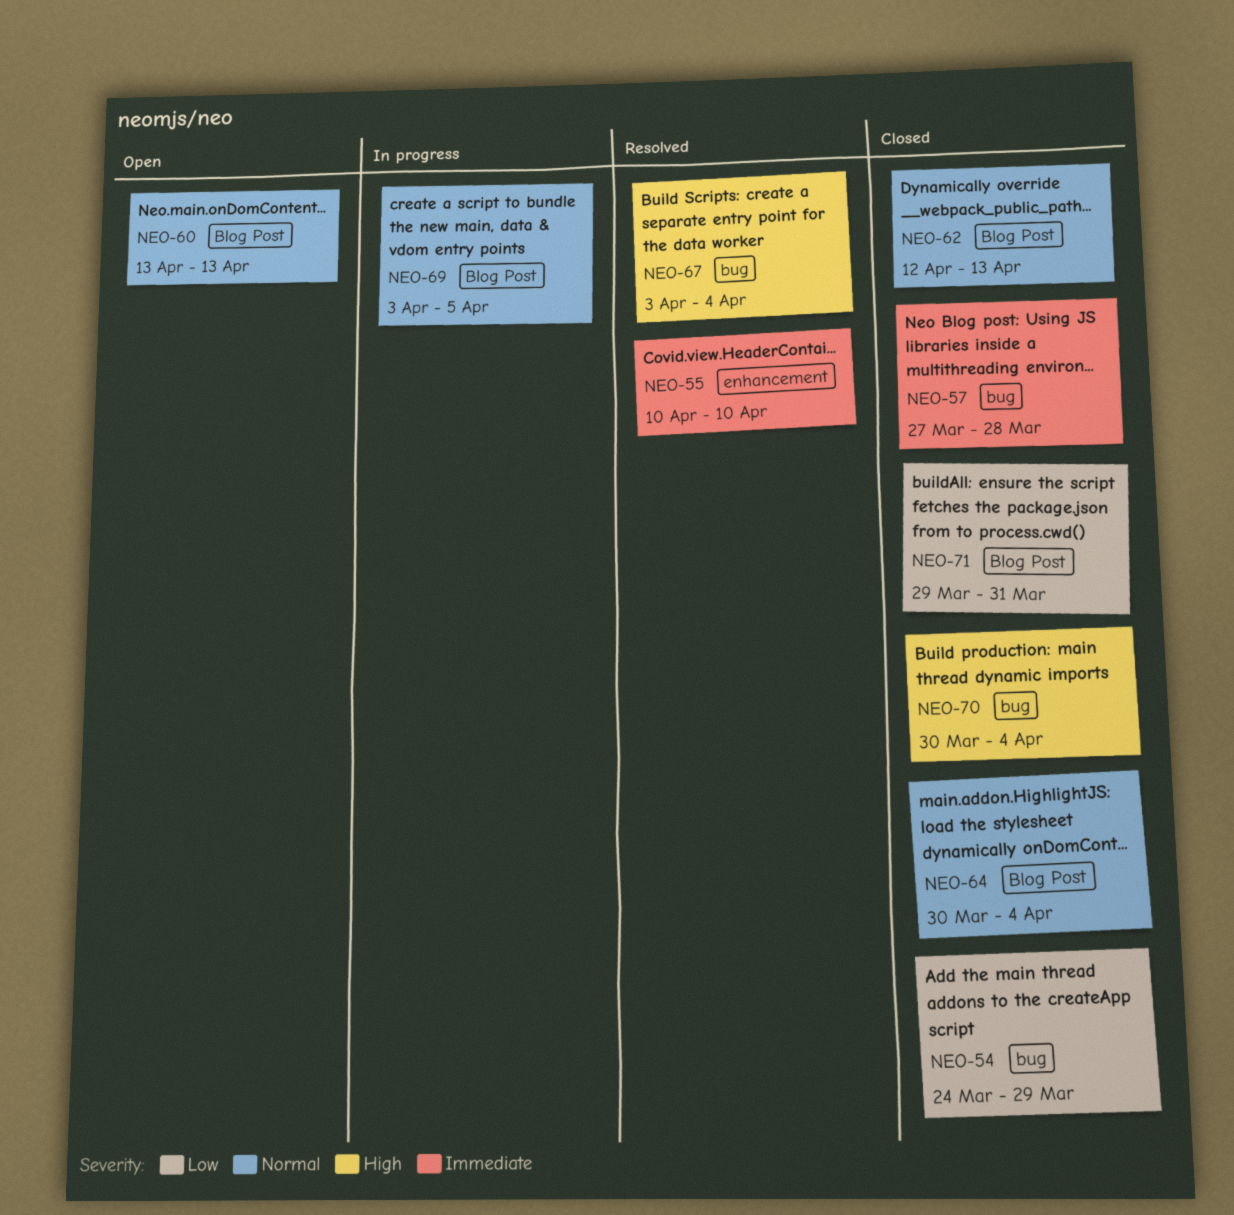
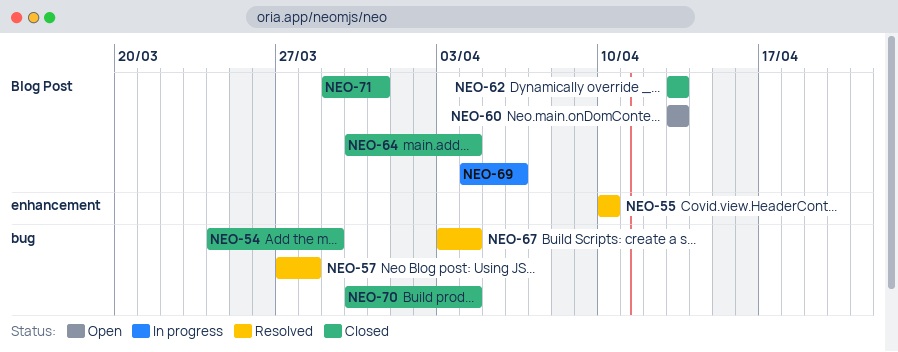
NEO-57, status: Closed -> Resolved
NEO-62, start: Apr 12 -> Apr 13
NEO-69, start: Apr 3 -> Apr 4
NEO-69, due: Apr 5 -> Apr 6

